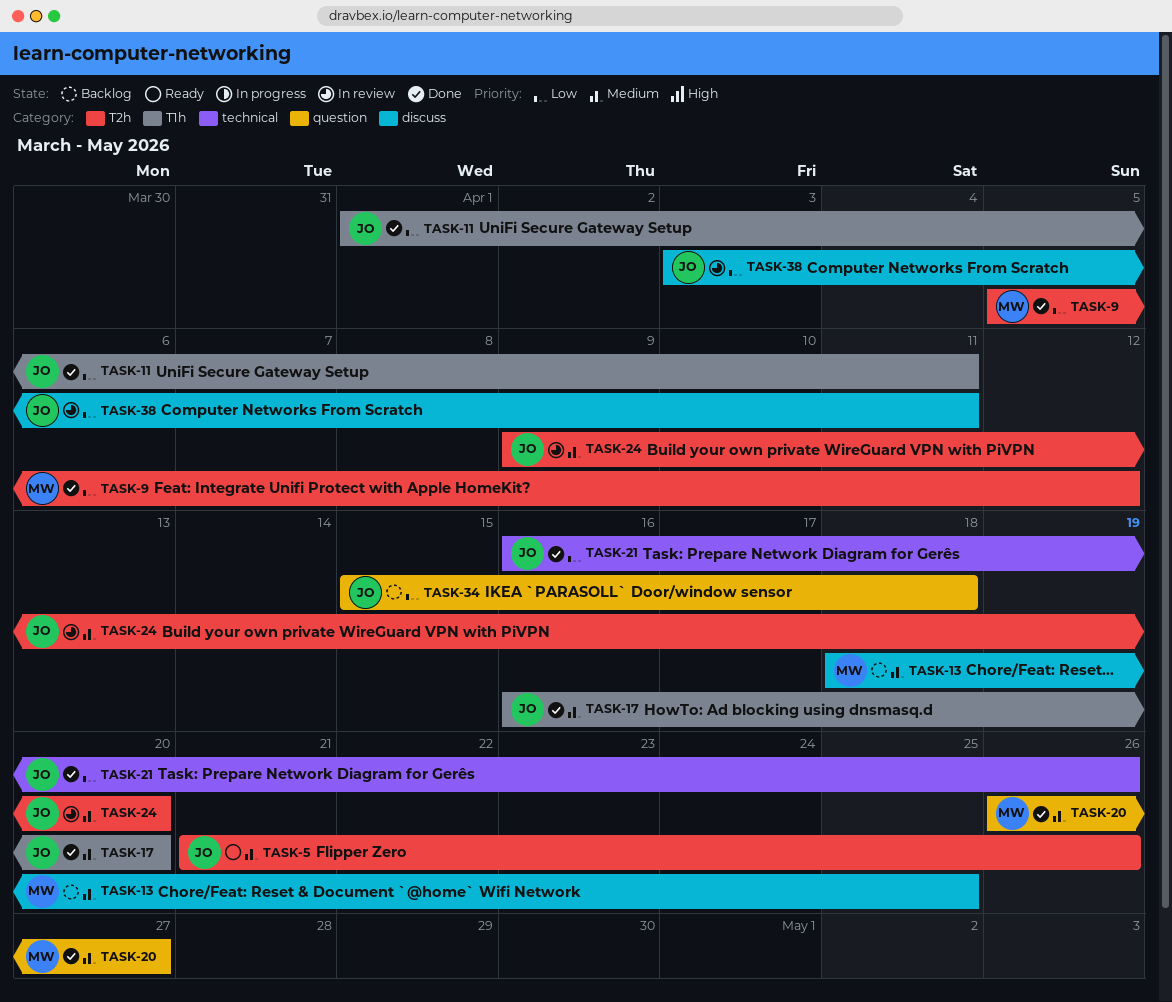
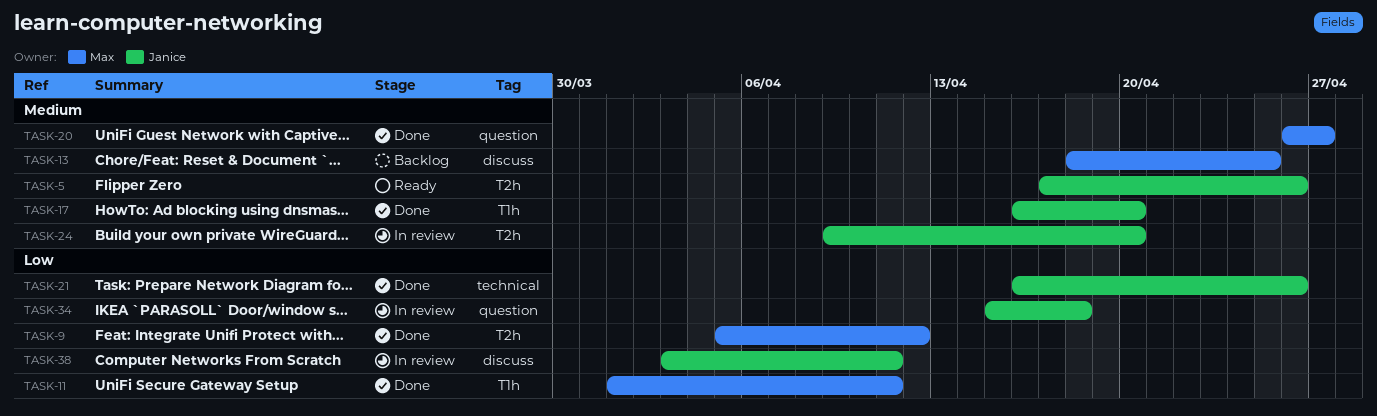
TASK-5, start: Apr 21 -> Apr 17
TASK-11, owner: Janice -> Max
TASK-34, status: Backlog -> In review

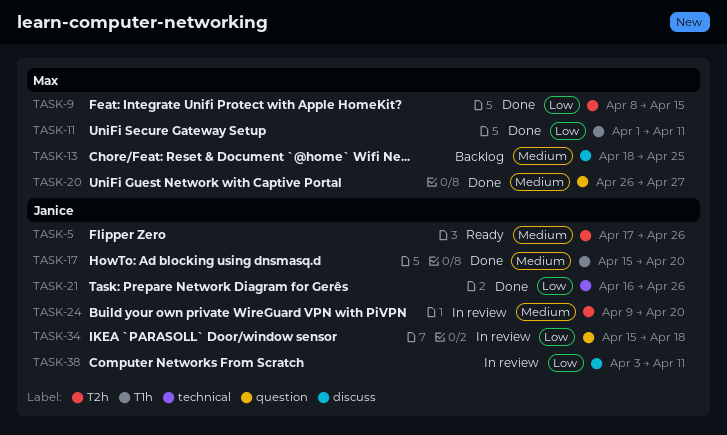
TASK-9, start: Apr 5 -> Apr 8
TASK-9, due: Apr 12 -> Apr 15
TASK-17, start: Apr 16 -> Apr 15

